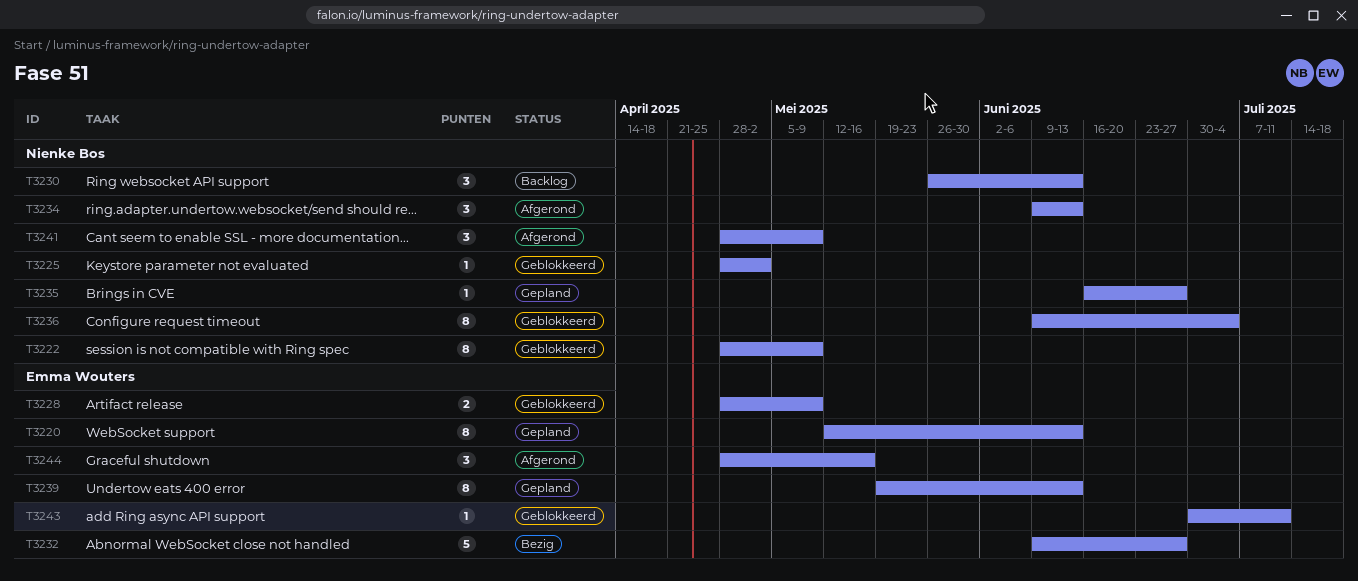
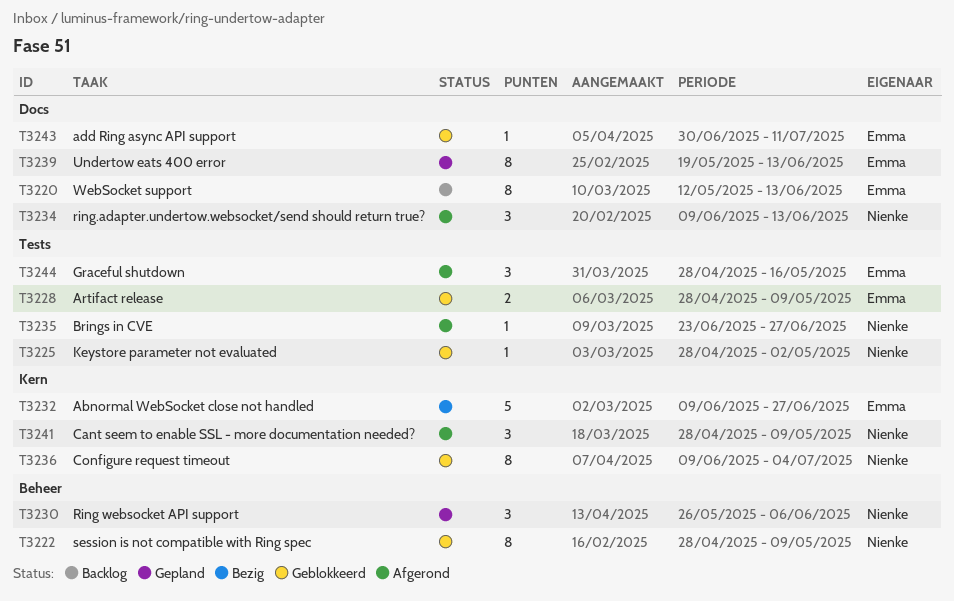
T3220, status: Gepland -> Backlog
T3230, status: Backlog -> Gepland
T3230, due: Jun 13 -> Jun 6
T3235, status: Gepland -> Afgerond
T3235, start: Jun 16 -> Jun 23

